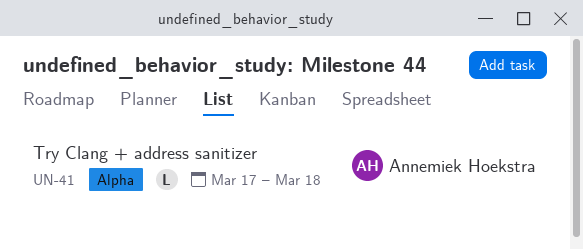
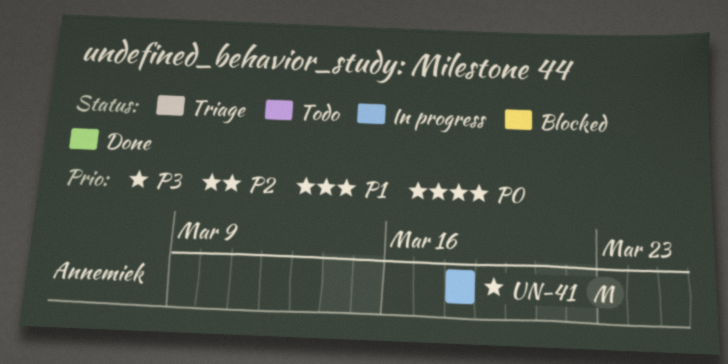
UN-41, estimate: L -> M
UN-41, start: Mar 17 -> Mar 18

